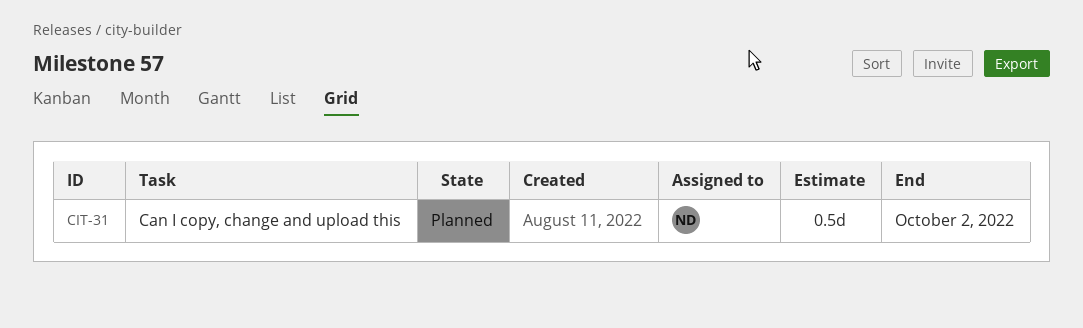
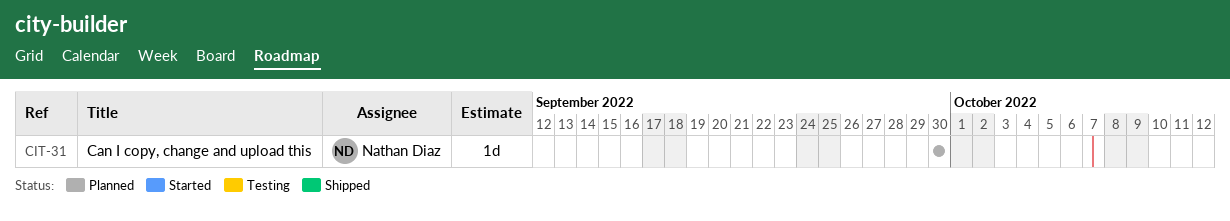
CIT-31, estimate: 0.5d -> 1d
CIT-31, due: Oct 2 -> Sep 30

